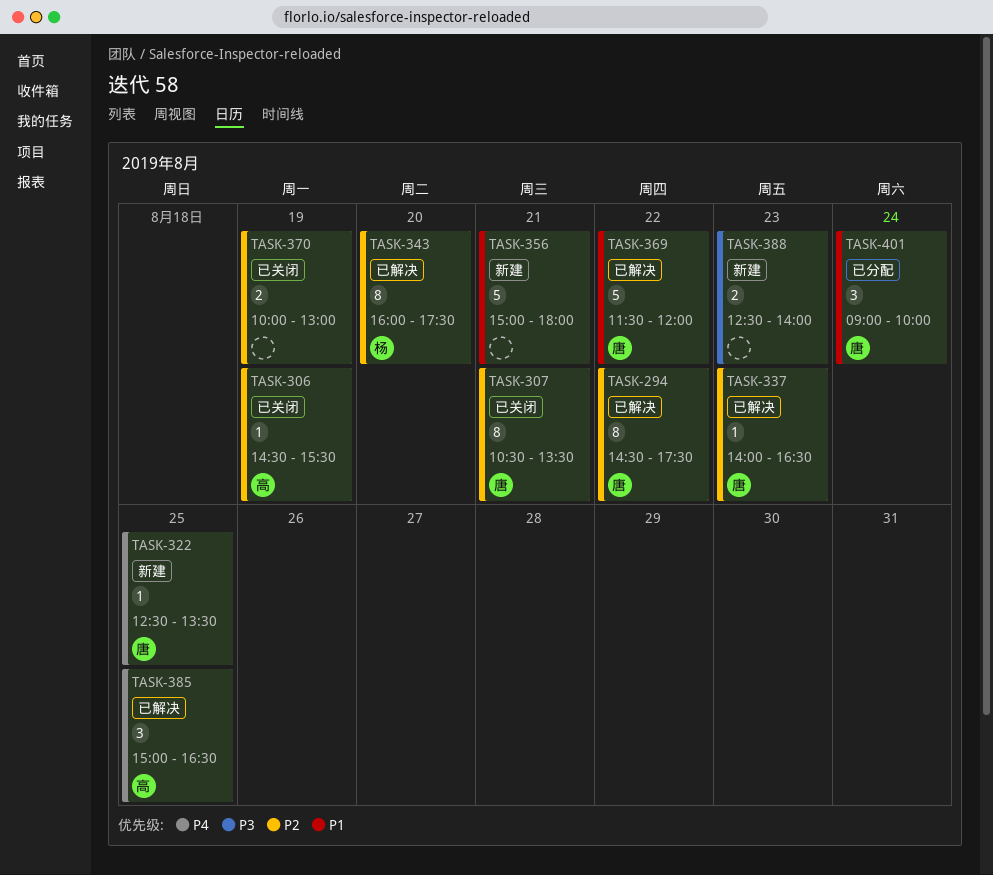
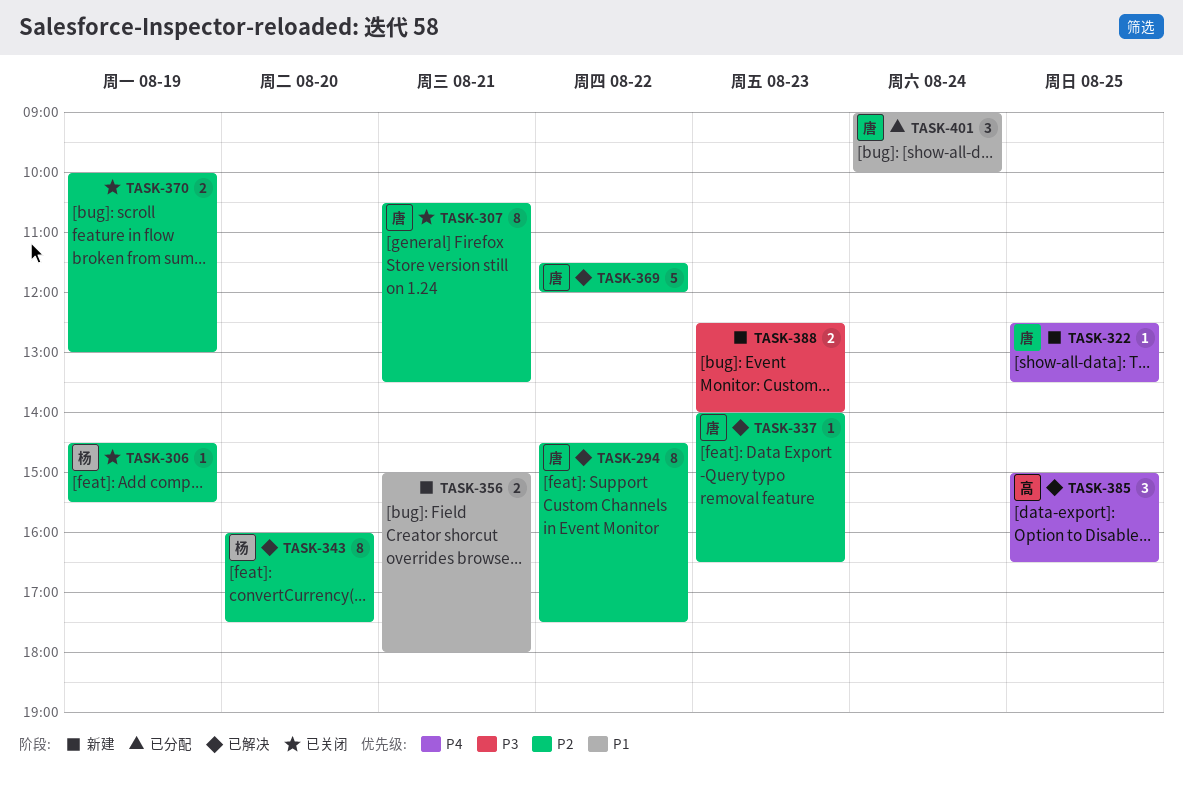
TASK-306, owner: 高 -> 杨
TASK-356, estimate: 5 -> 2
TASK-369, priority: P1 -> P2

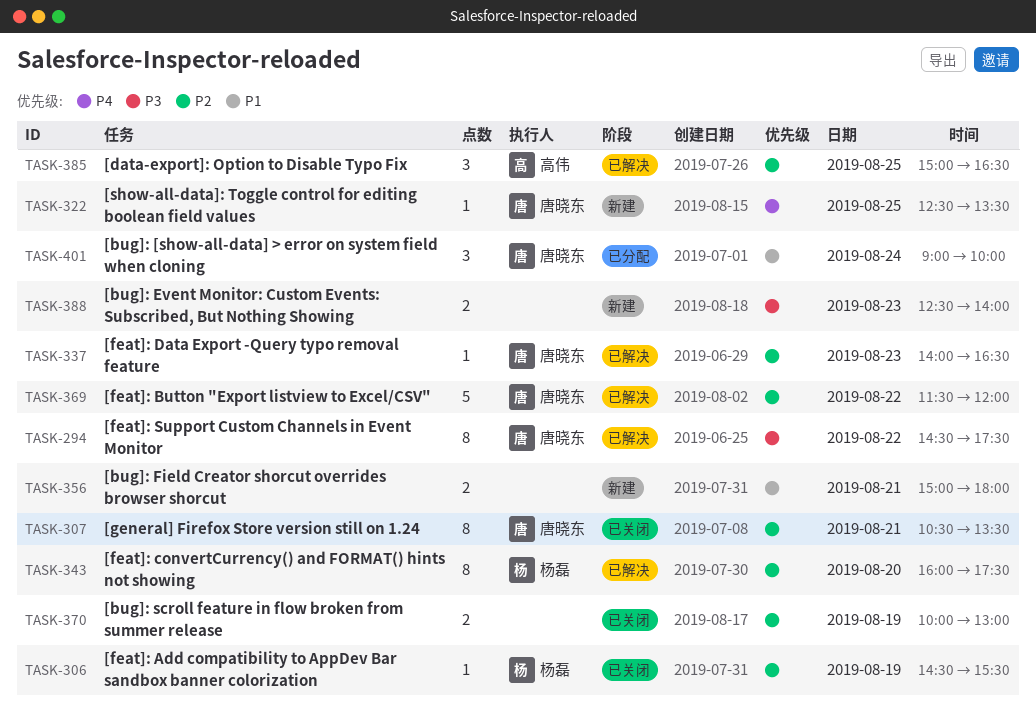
TASK-294, priority: P2 -> P3
TASK-385, priority: P4 -> P2

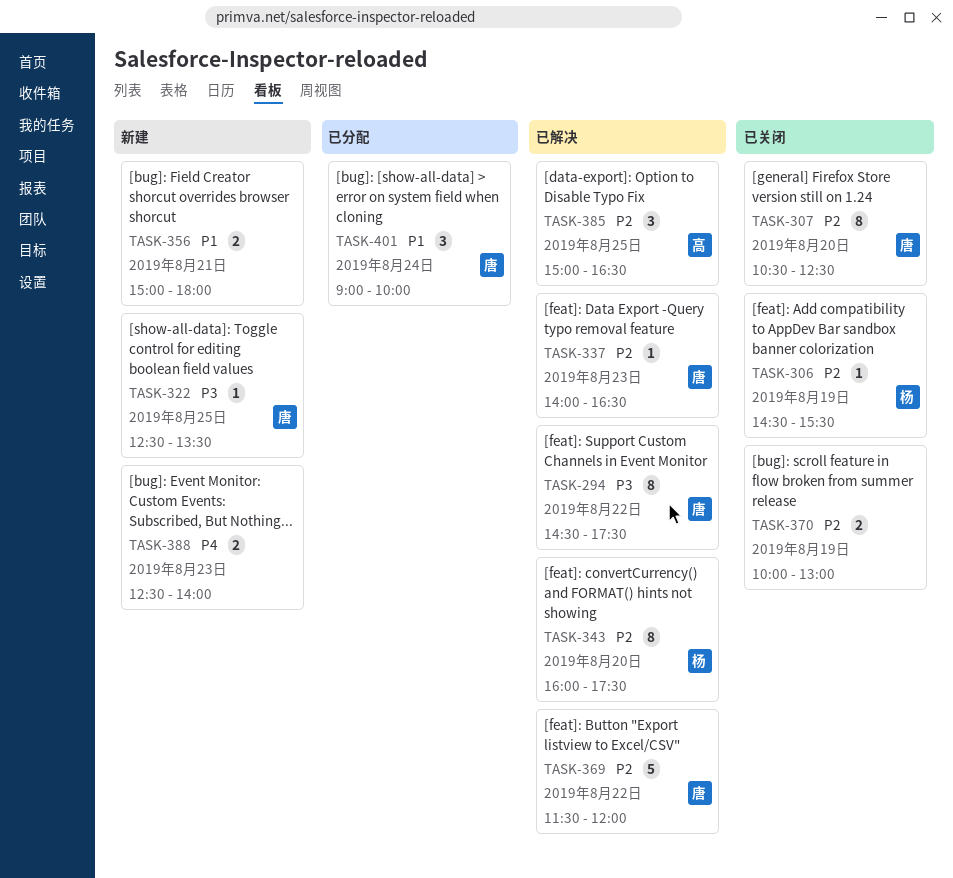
TASK-307, day: Aug 21 -> Aug 20
TASK-307, ends: 13:30 -> 12:30
TASK-322, priority: P4 -> P3
TASK-388, priority: P3 -> P4

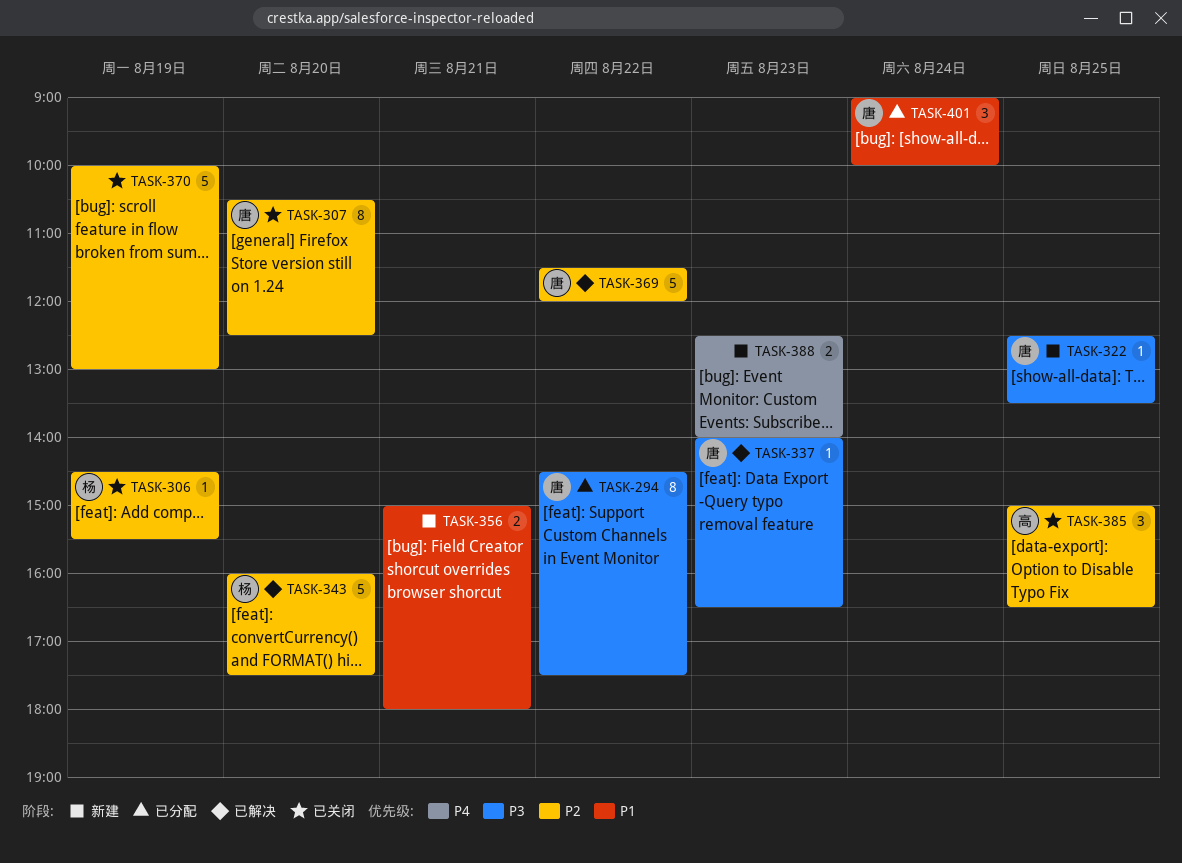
TASK-294, status: 已解决 -> 已分配
TASK-337, priority: P2 -> P3
TASK-343, estimate: 8 -> 5
TASK-370, estimate: 2 -> 5
TASK-385, status: 已解决 -> 已关闭

